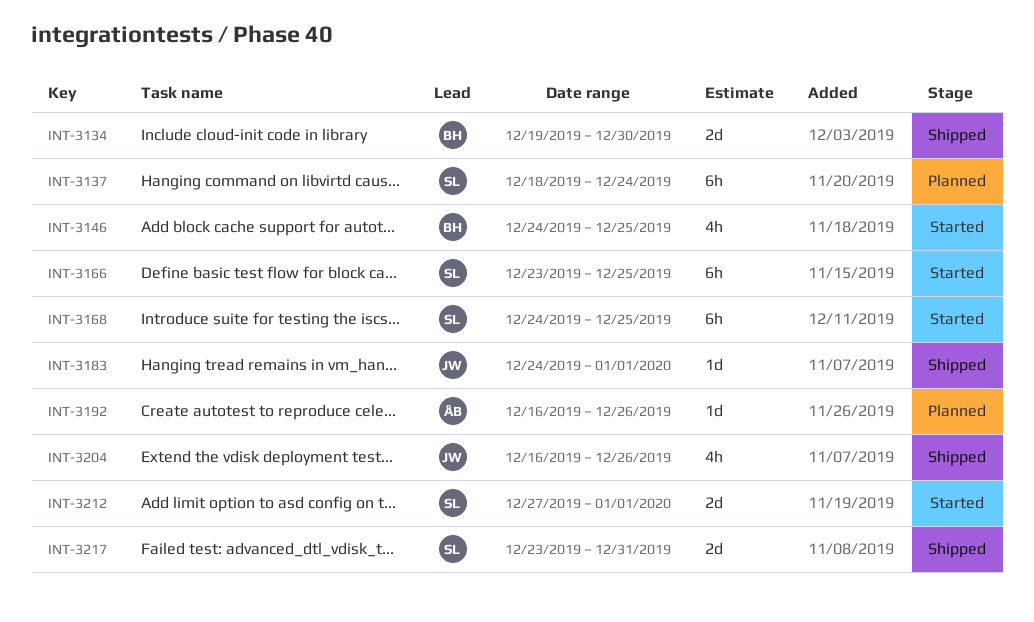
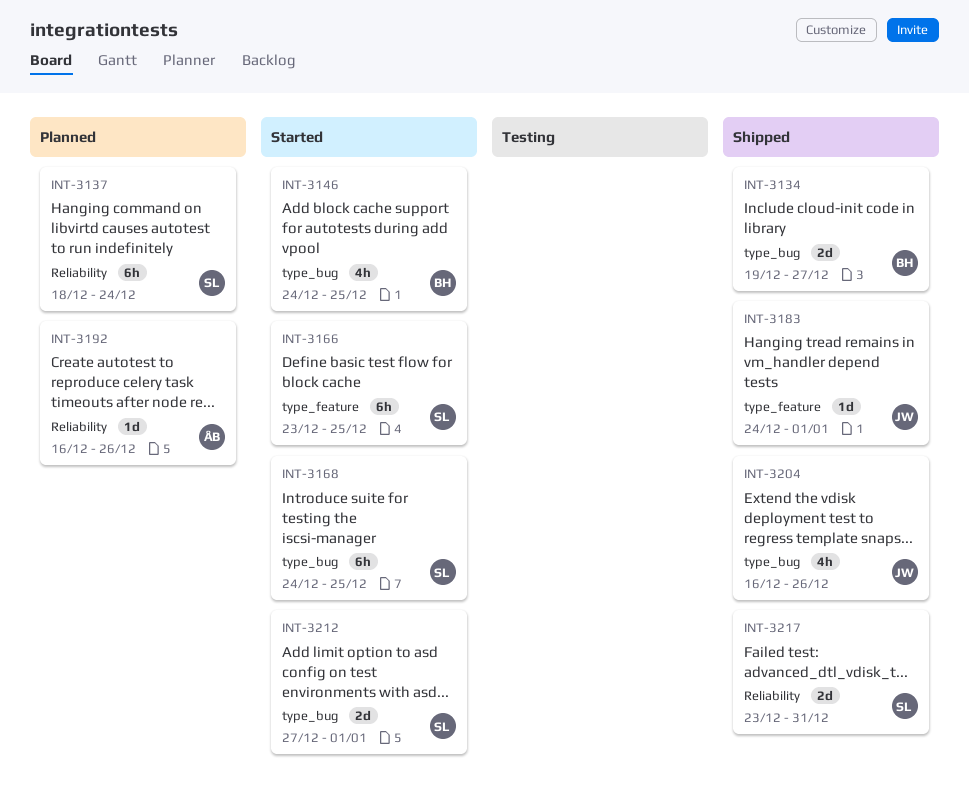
INT-3134, due: Dec 30 -> Dec 27

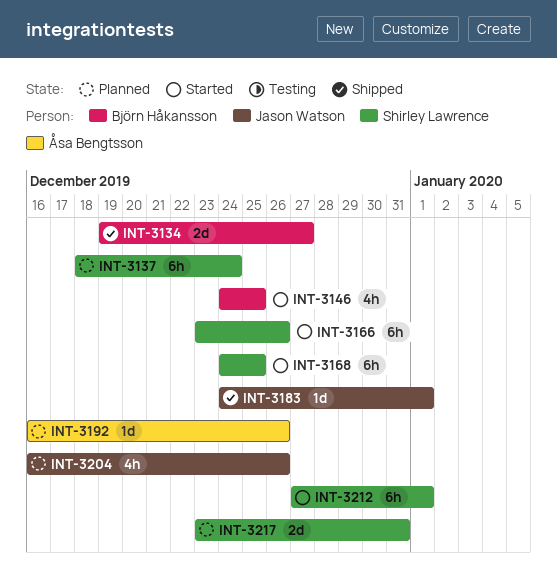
INT-3166, due: Dec 25 -> Dec 26
INT-3204, status: Shipped -> Planned
INT-3212, estimate: 2d -> 6h
INT-3217, status: Shipped -> Planned

